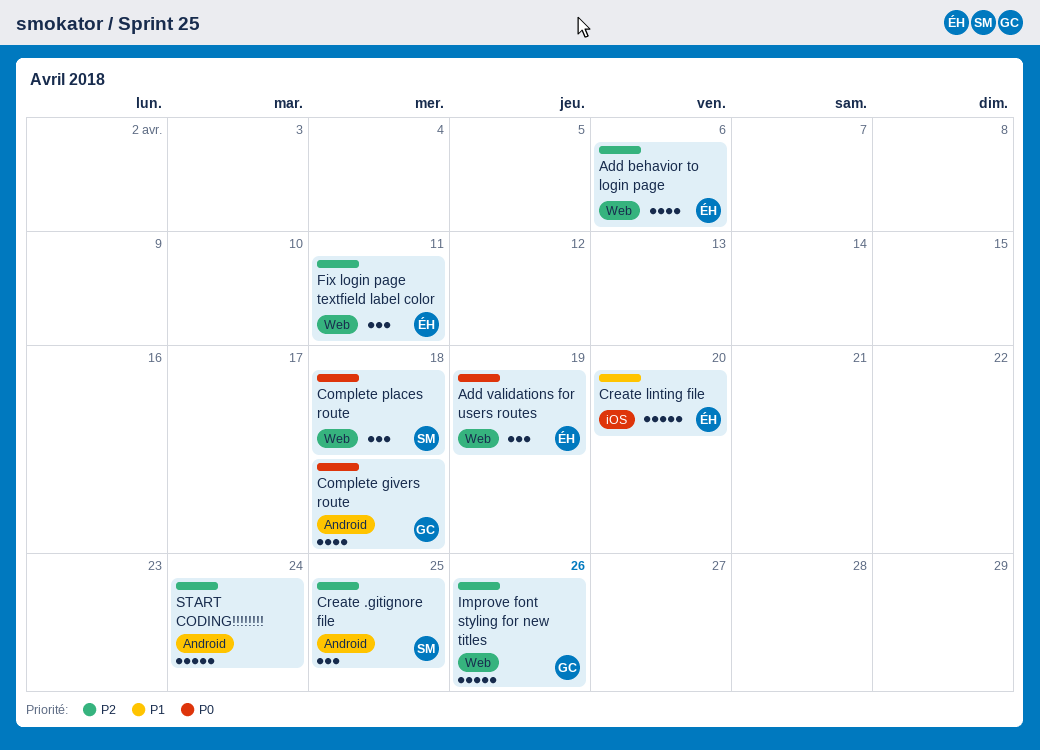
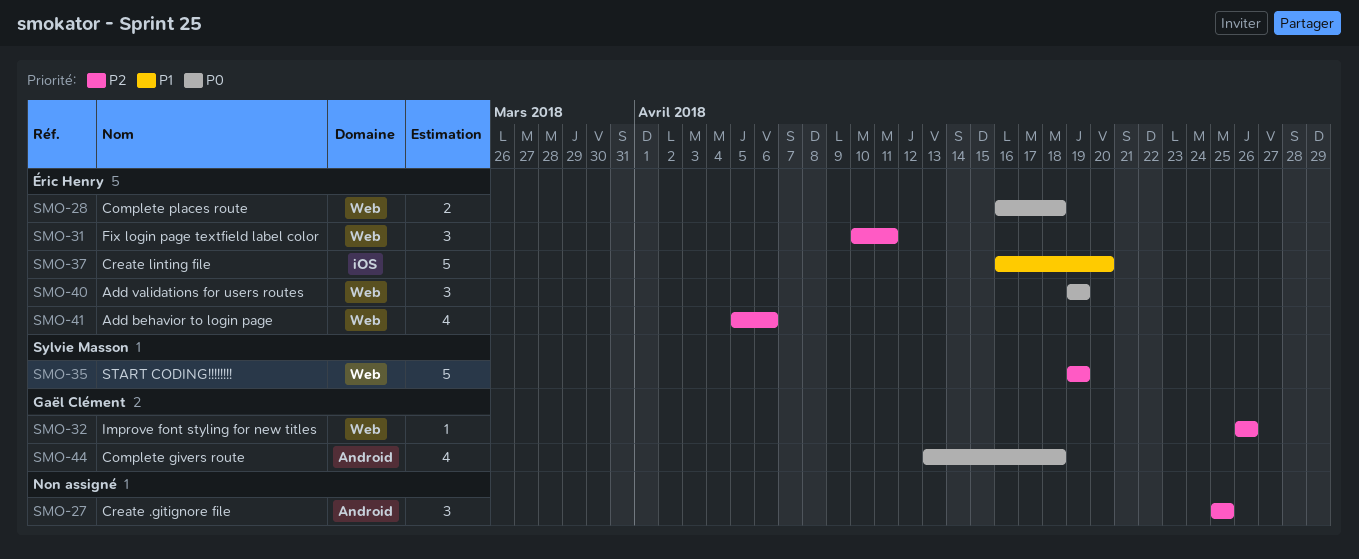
Complete places route, owner: Sylvie Masson -> Éric Henry
Complete places route, estimate: 3 -> 2
Create .gitignore file, owner: Sylvie Masson -> none
Improve font styling for new titles, estimate: 5 -> 1
START CODING!!!!!!!!, owner: none -> Sylvie Masson
START CODING!!!!!!!!, label: Android -> Web
START CODING!!!!!!!!, due: Apr 24 -> Apr 19

